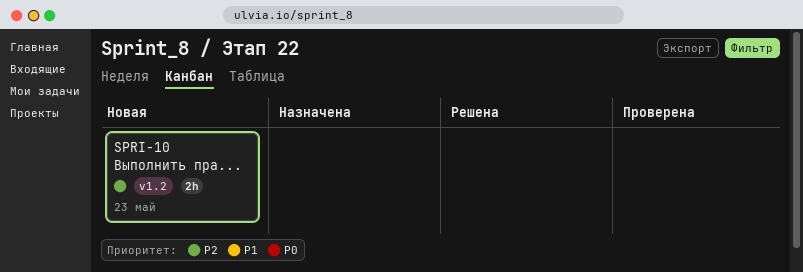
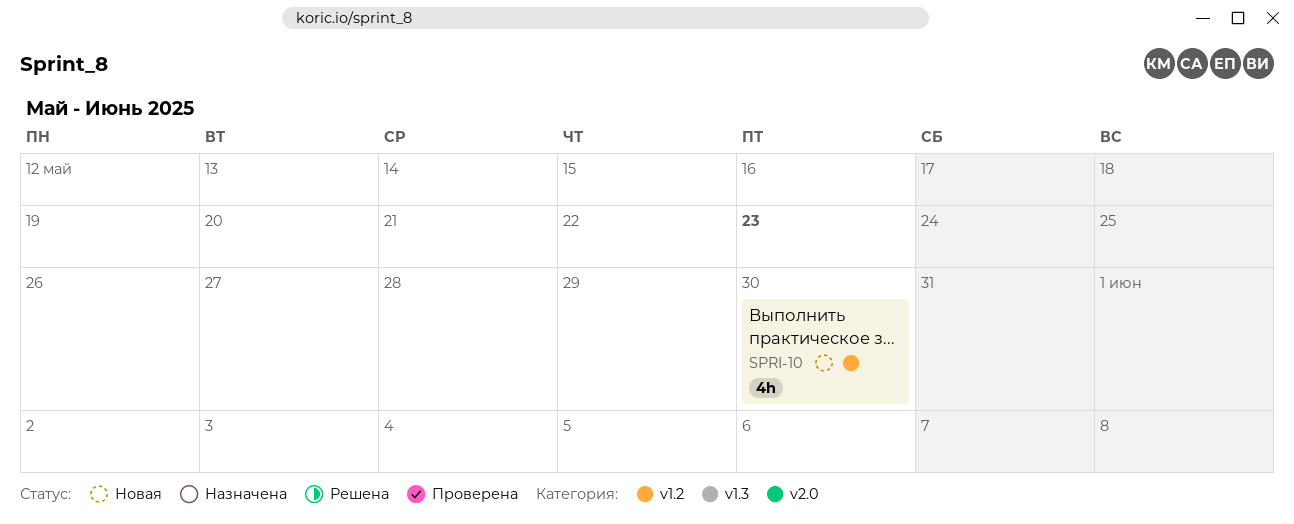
SPRI-10, estimate: 2h -> 4h
SPRI-10, due: May 23 -> May 30

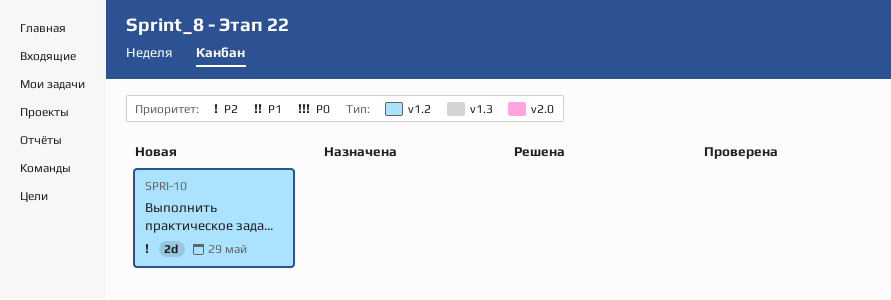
SPRI-10, estimate: 4h -> 2d
SPRI-10, due: May 30 -> May 29

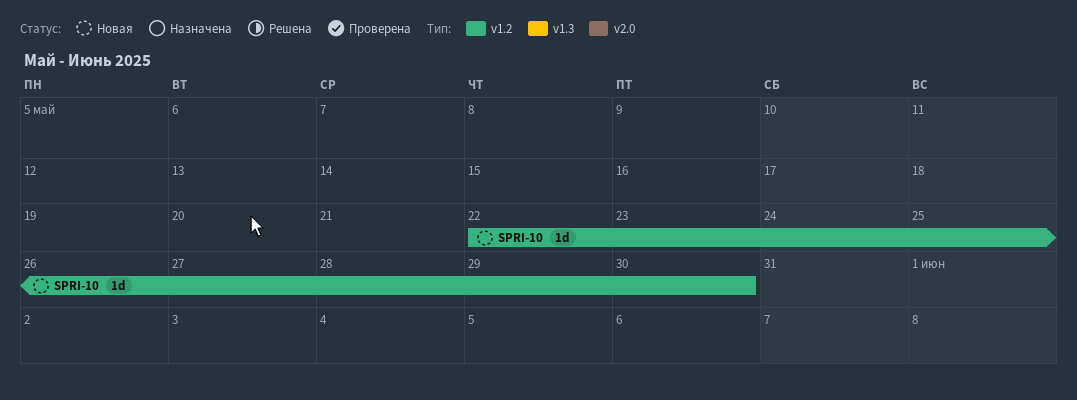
SPRI-10, estimate: 2d -> 1d
SPRI-10, due: May 29 -> May 30

